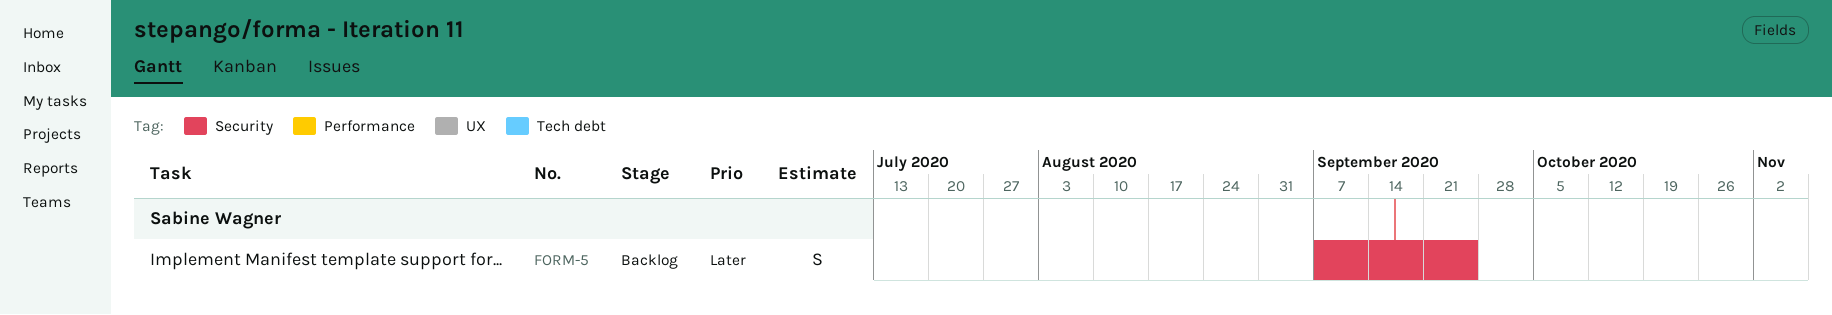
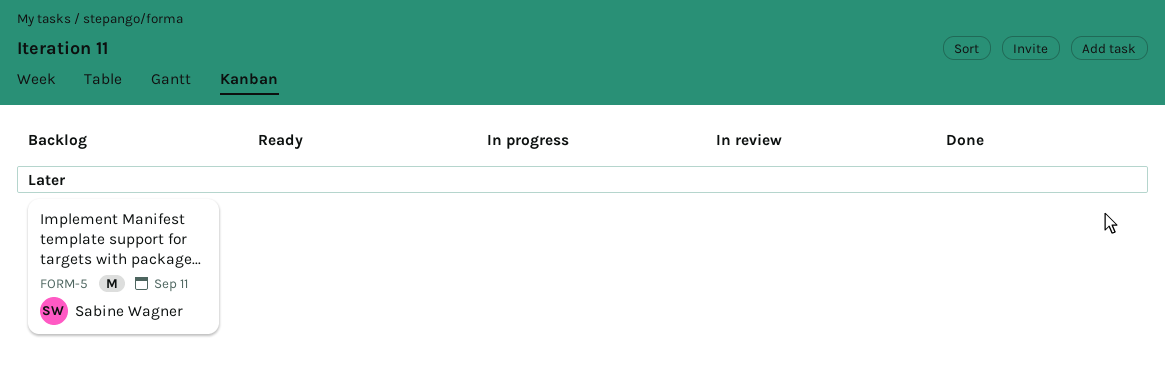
FORM-5, estimate: S -> M
FORM-5, due: Sep 25 -> Sep 11

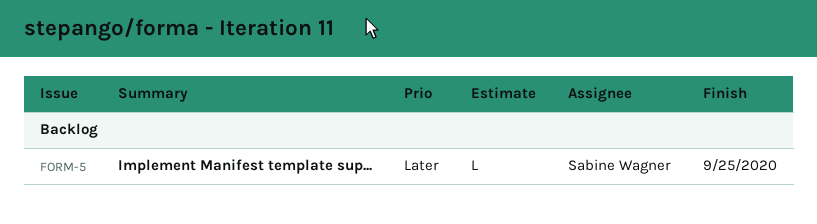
FORM-5, estimate: M -> L
FORM-5, due: Sep 11 -> Sep 25

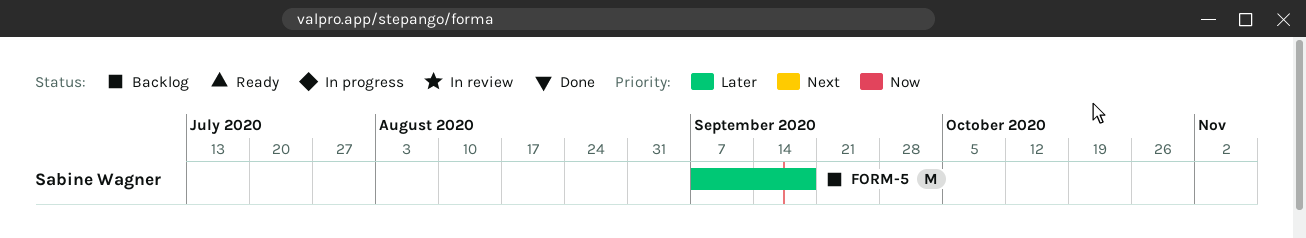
FORM-5, estimate: L -> M
FORM-5, due: Sep 25 -> Sep 18

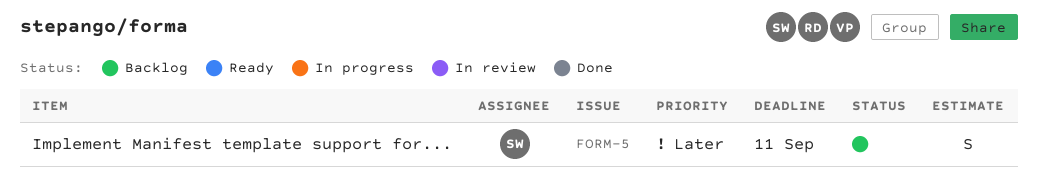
FORM-5, estimate: M -> S
FORM-5, due: Sep 18 -> Sep 11

